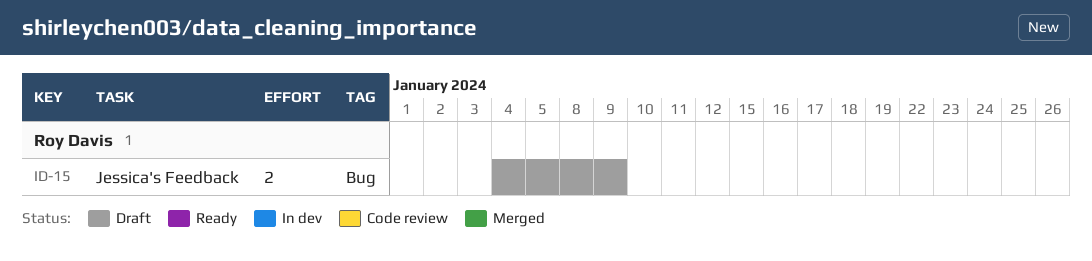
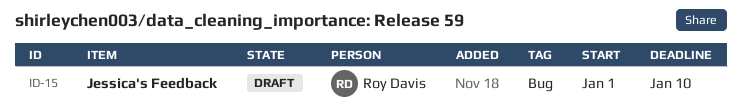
ID-15, start: Jan 4 -> Jan 1
ID-15, due: Jan 9 -> Jan 10

